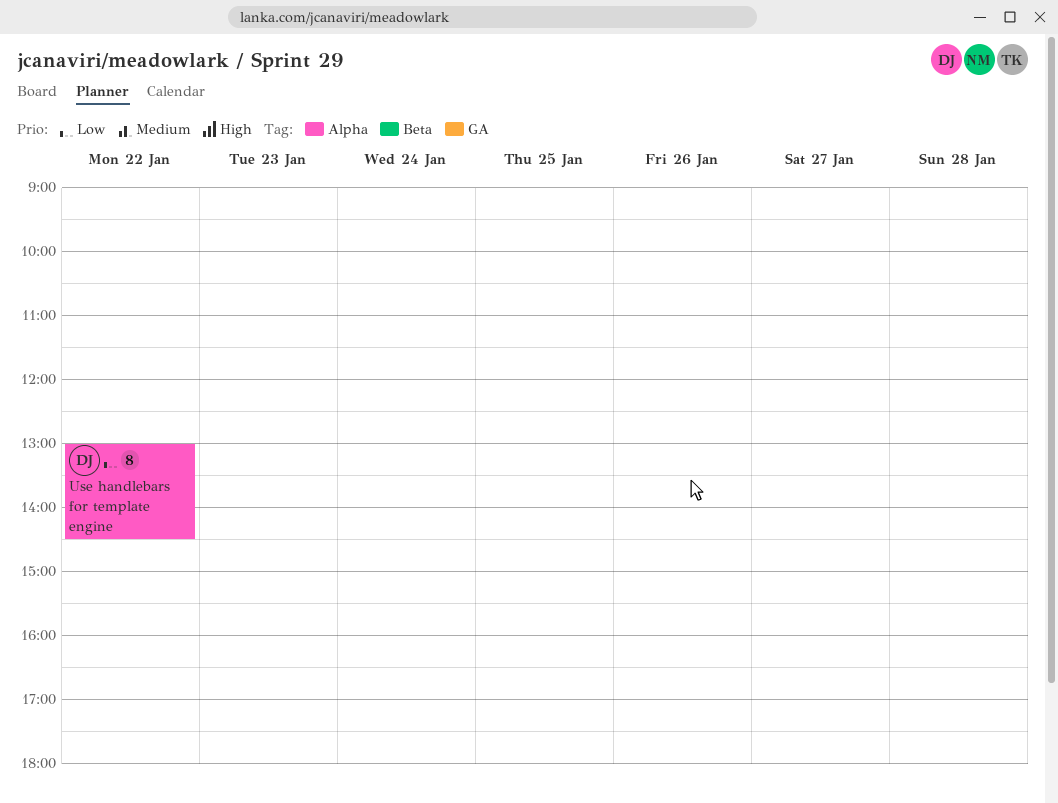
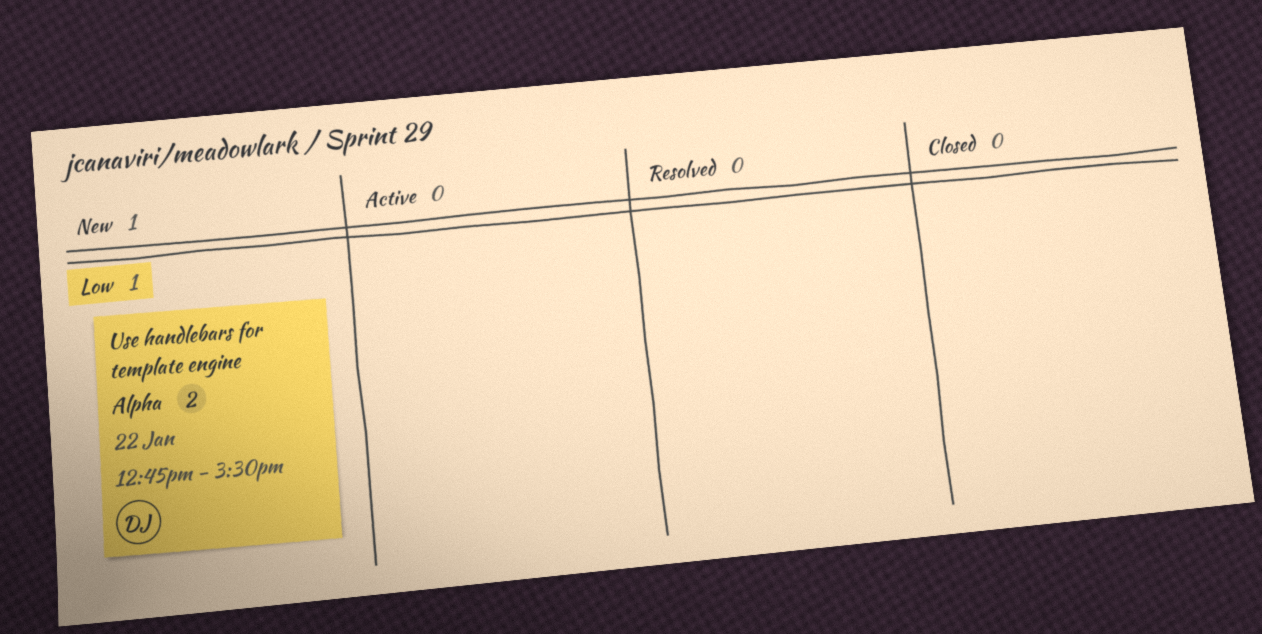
Use handlebars for template engine, estimate: 8 -> 2
Use handlebars for template engine, begins: 13:00 -> 12:45
Use handlebars for template engine, ends: 14:30 -> 15:30

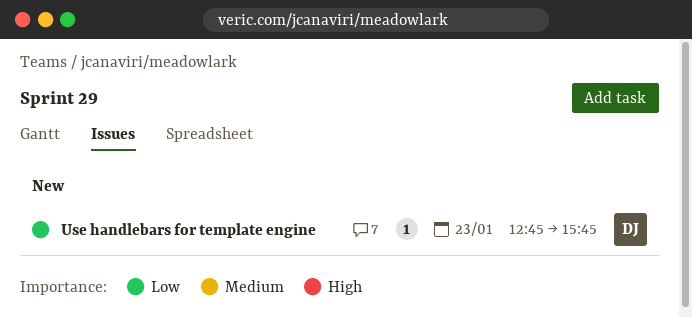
Use handlebars for template engine, estimate: 2 -> 1
Use handlebars for template engine, day: Jan 22 -> Jan 23
Use handlebars for template engine, ends: 15:30 -> 15:45

